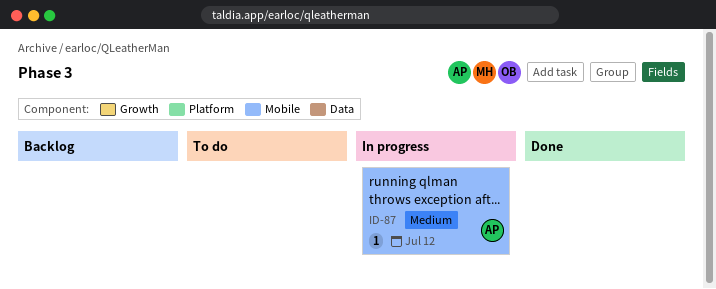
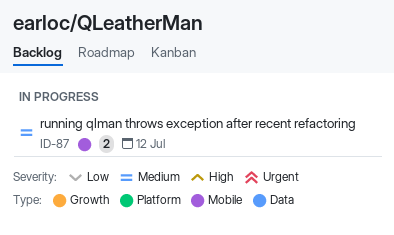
ID-87, estimate: 1 -> 2

